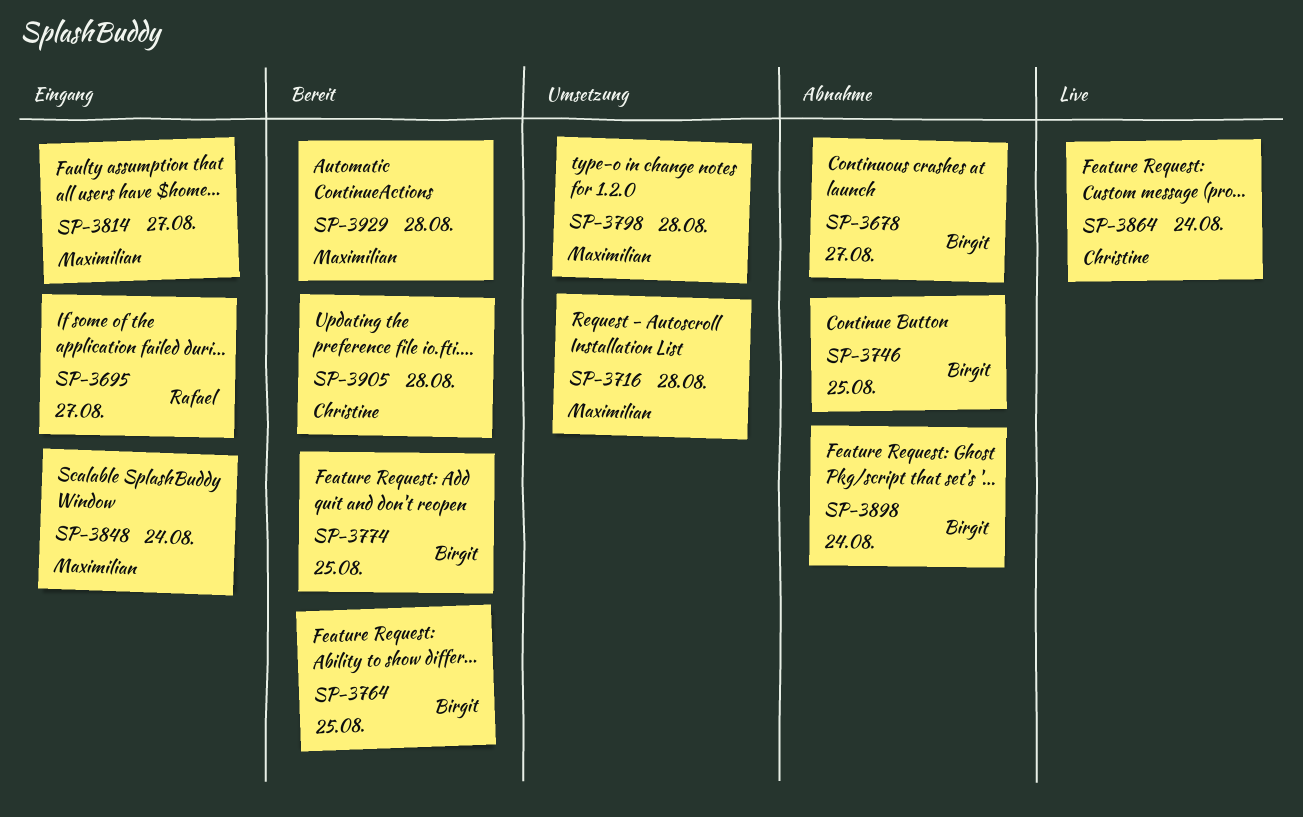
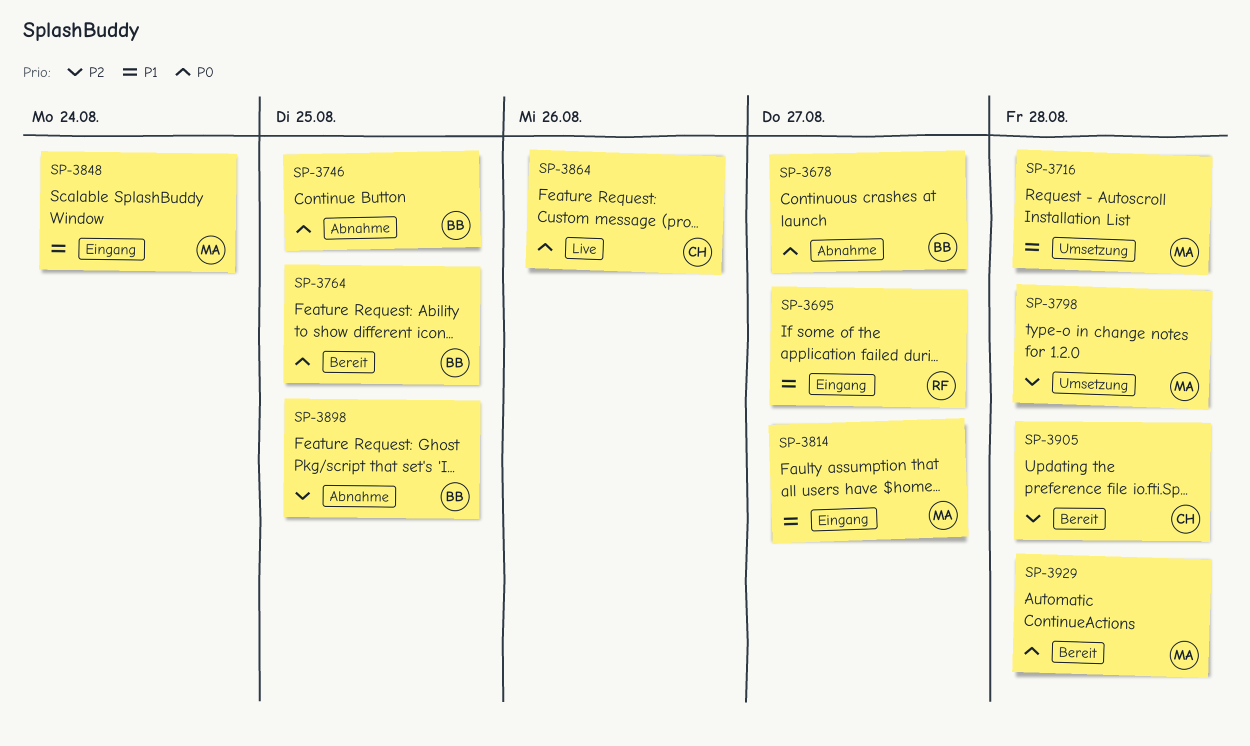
SP-3774: present -> none
SP-3864, due: Aug 24 -> Aug 26
SP-3898, due: Aug 24 -> Aug 25

